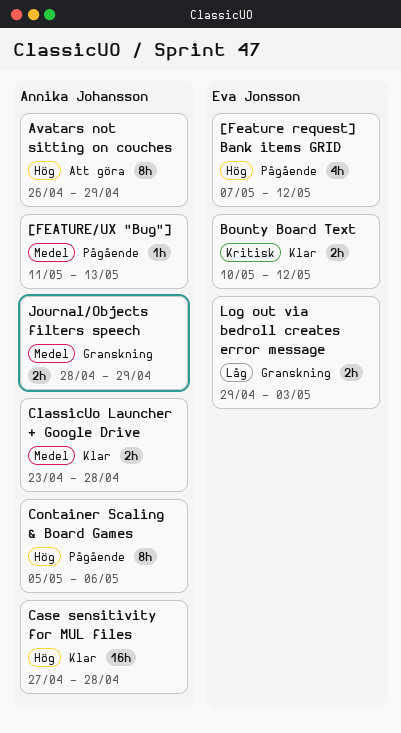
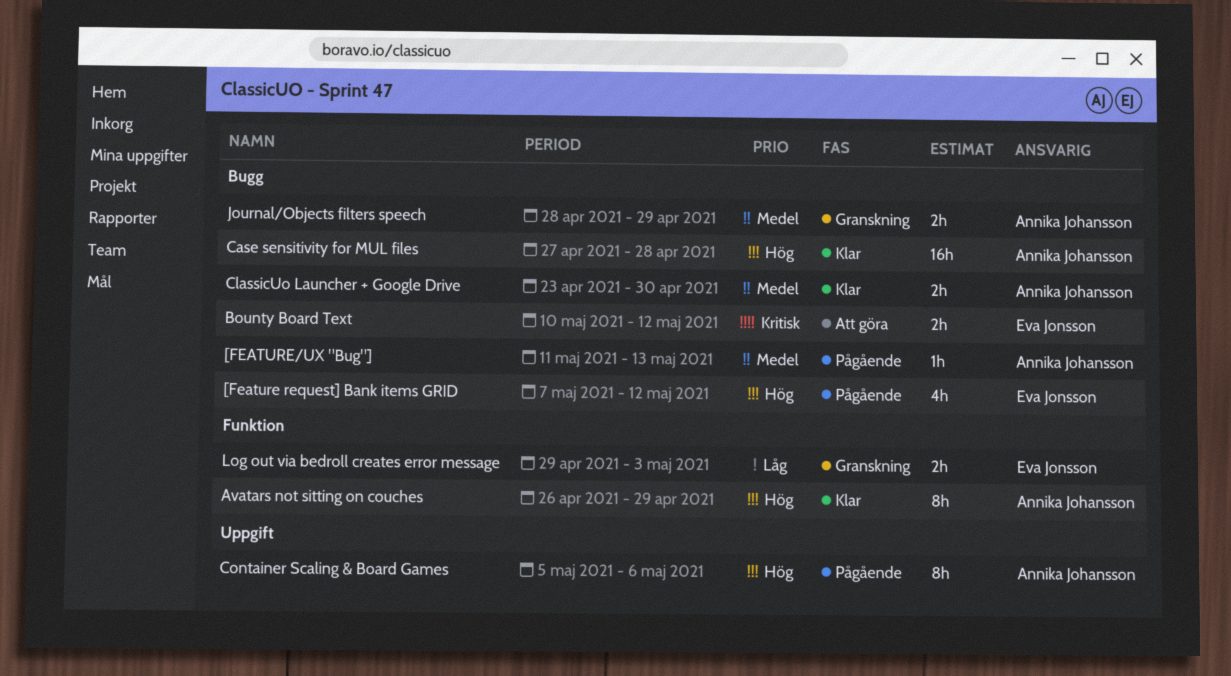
Avatars not sitting on couches, status: Att göra -> Klar
Bounty Board Text, status: Klar -> Att göra
ClassicUo Launcher + Google Drive, due: Apr 28 -> Apr 30

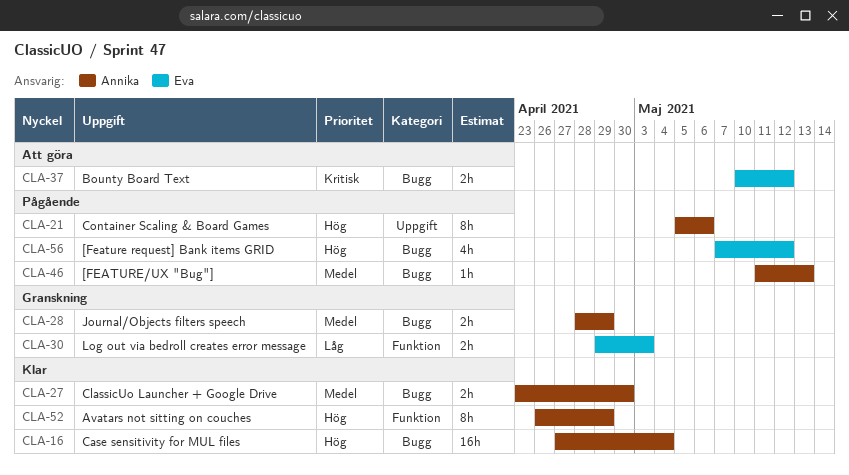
Case sensitivity for MUL files, due: Apr 28 -> May 4

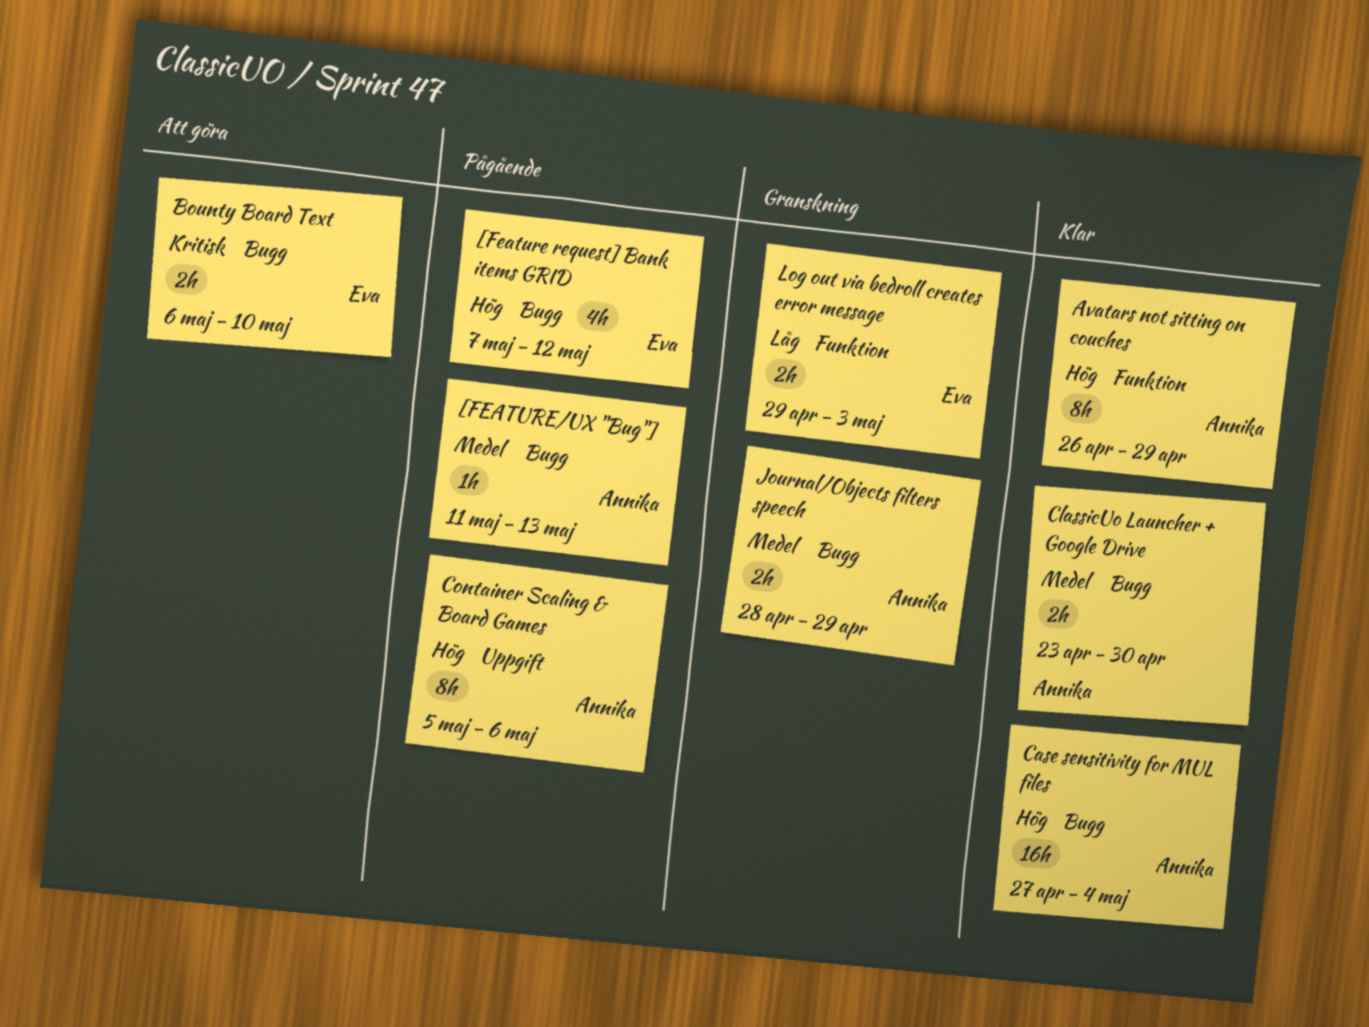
Bounty Board Text, start: May 10 -> May 6
Bounty Board Text, due: May 12 -> May 10

